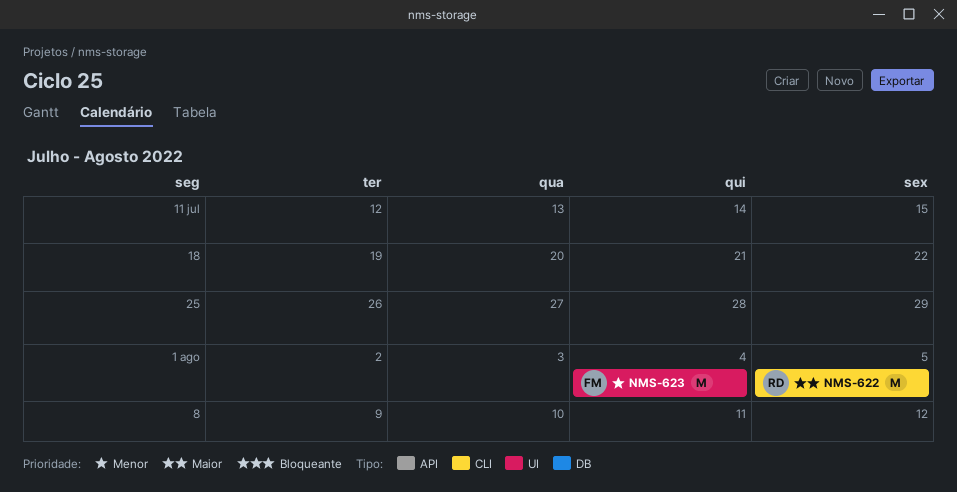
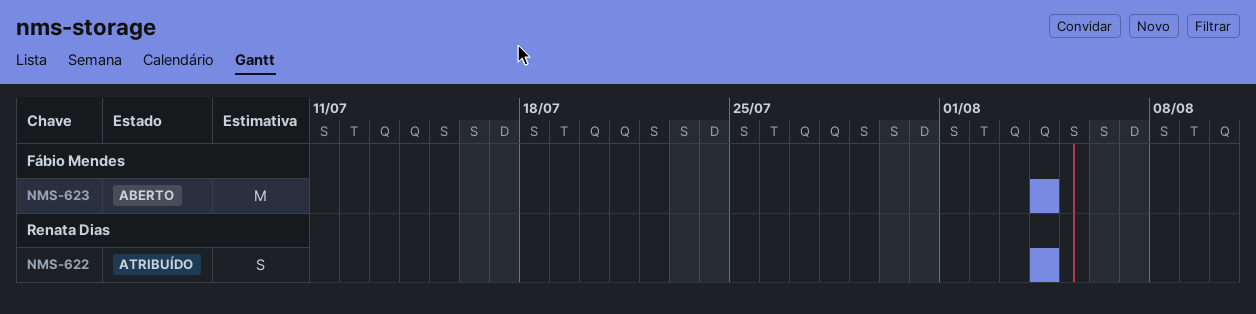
NMS-622, estimate: M -> S
NMS-622, start: Aug 5 -> Aug 4
NMS-622, due: Aug 5 -> Aug 4

